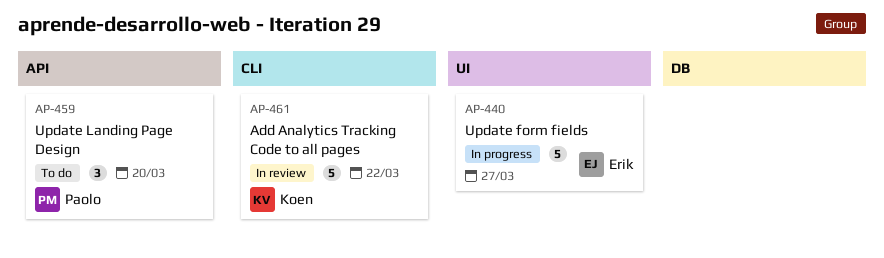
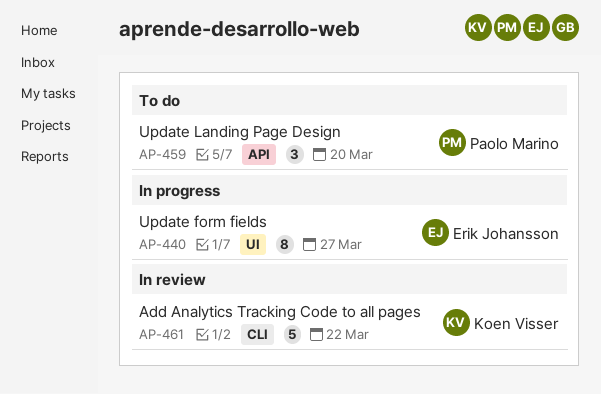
AP-440, estimate: 5 -> 8

